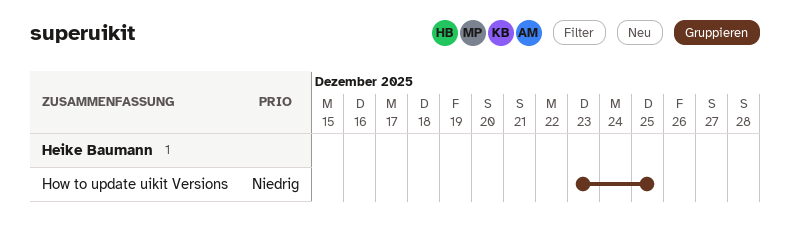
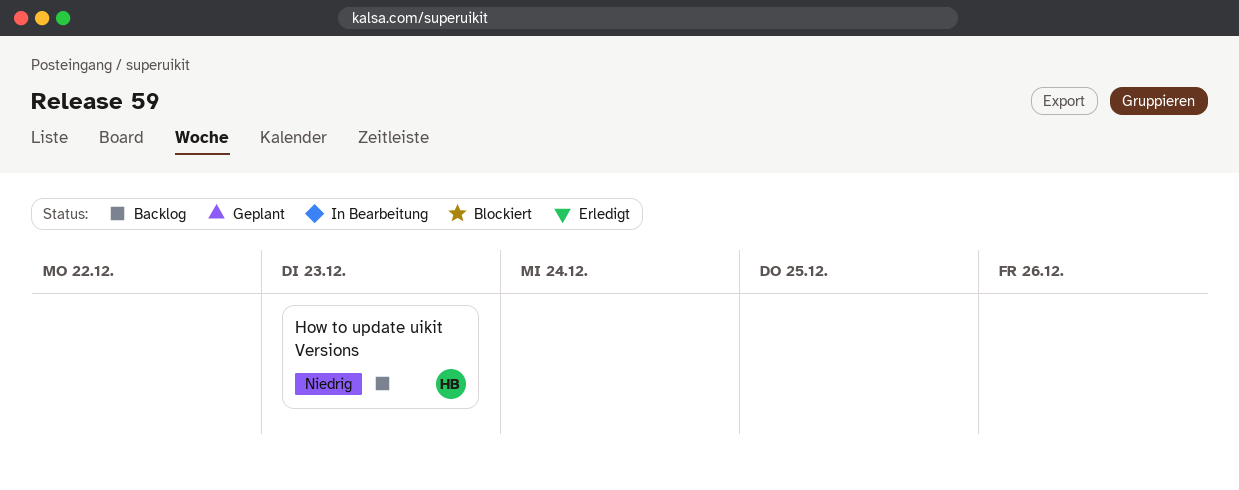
How to update uikit Versions, due: Dec 25 -> Dec 23

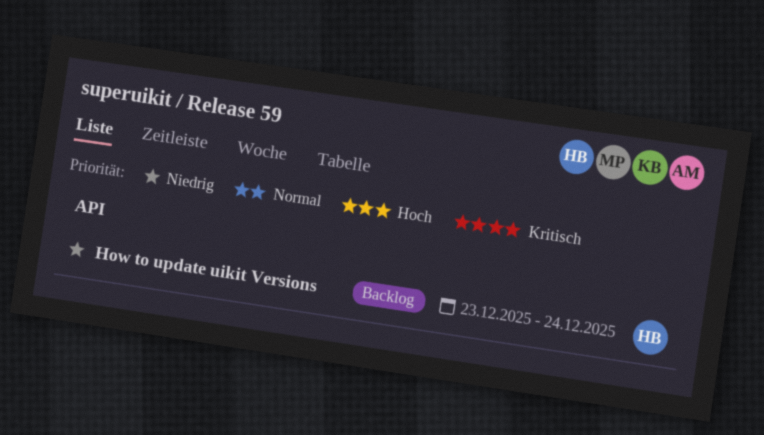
How to update uikit Versions, due: Dec 23 -> Dec 24

